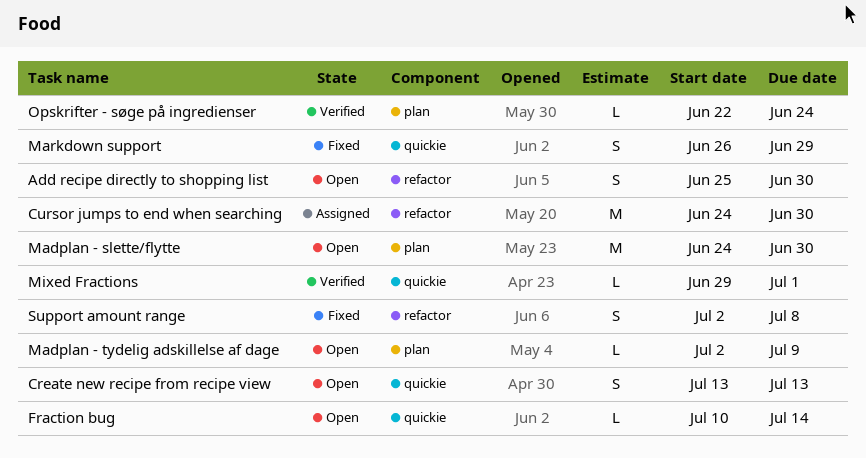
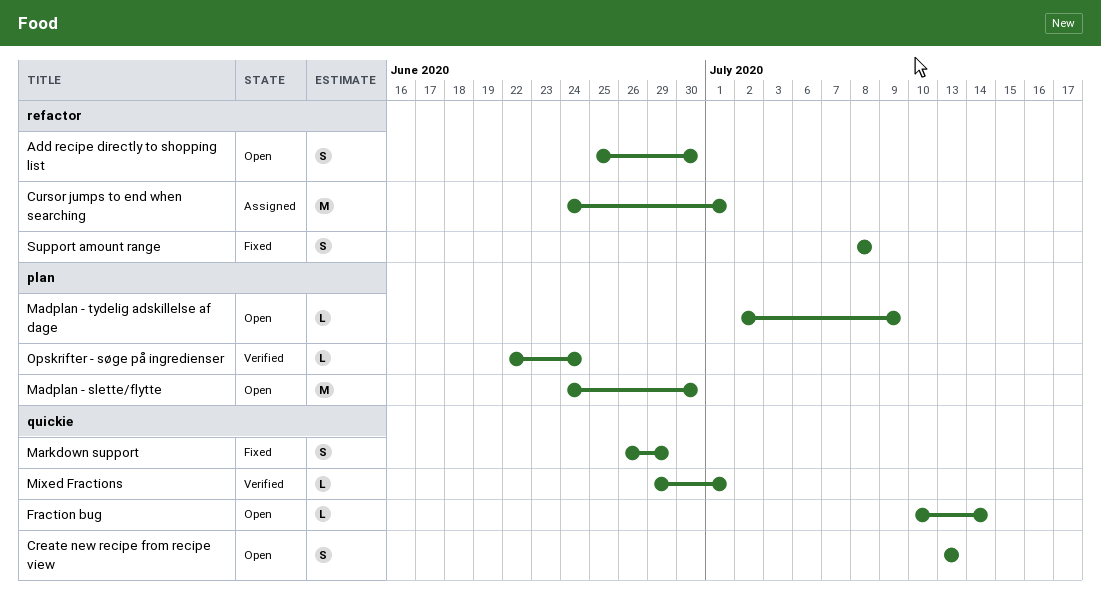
Cursor jumps to end when searching, due: Jun 30 -> Jul 1
Support amount range, start: Jul 2 -> Jul 8

